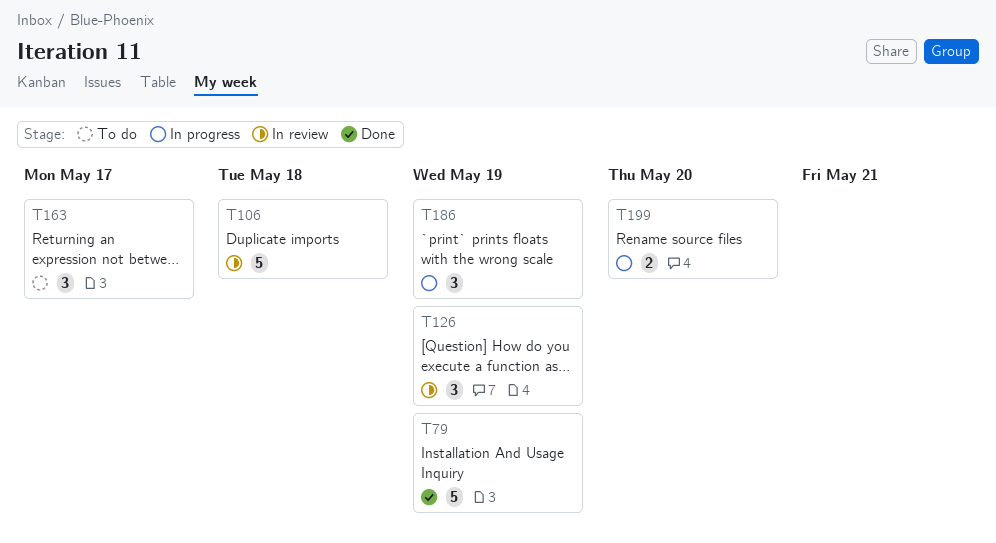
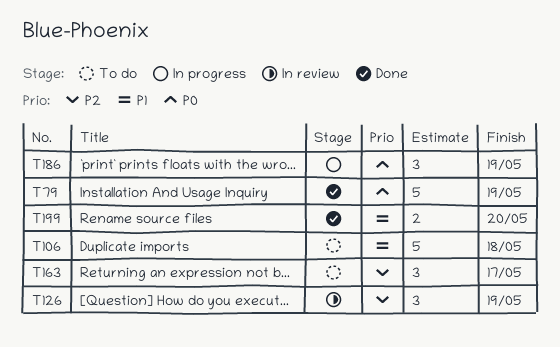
T106, status: In review -> To do
T199, status: In progress -> Done

